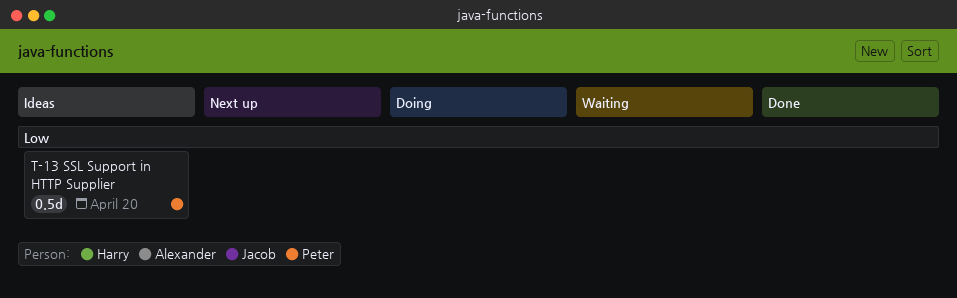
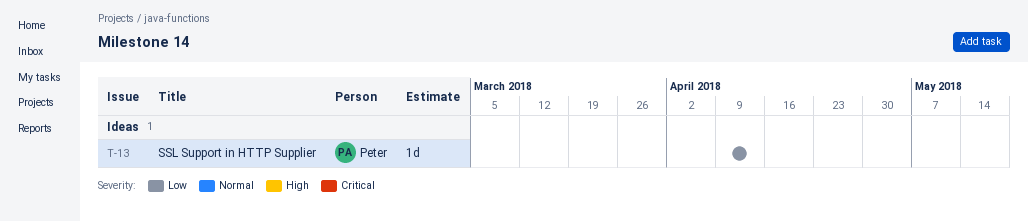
T-13, estimate: 0.5d -> 1d
T-13, due: Apr 20 -> Apr 13

